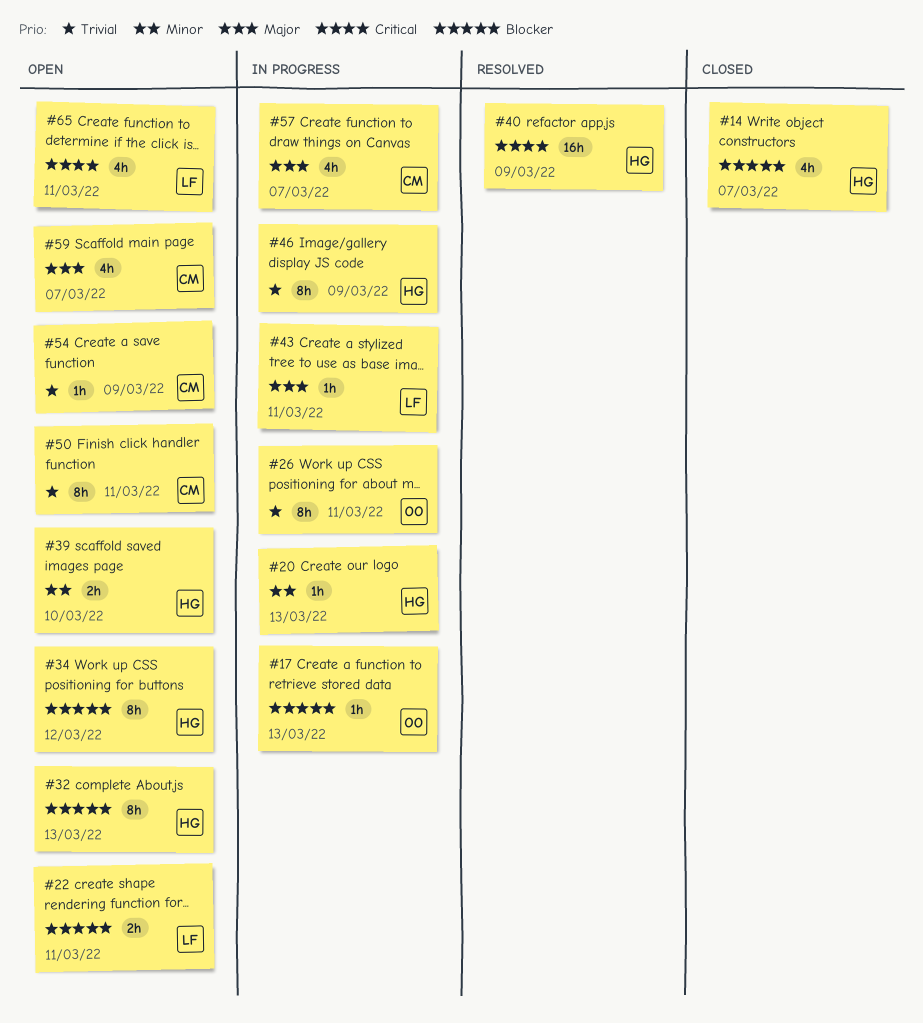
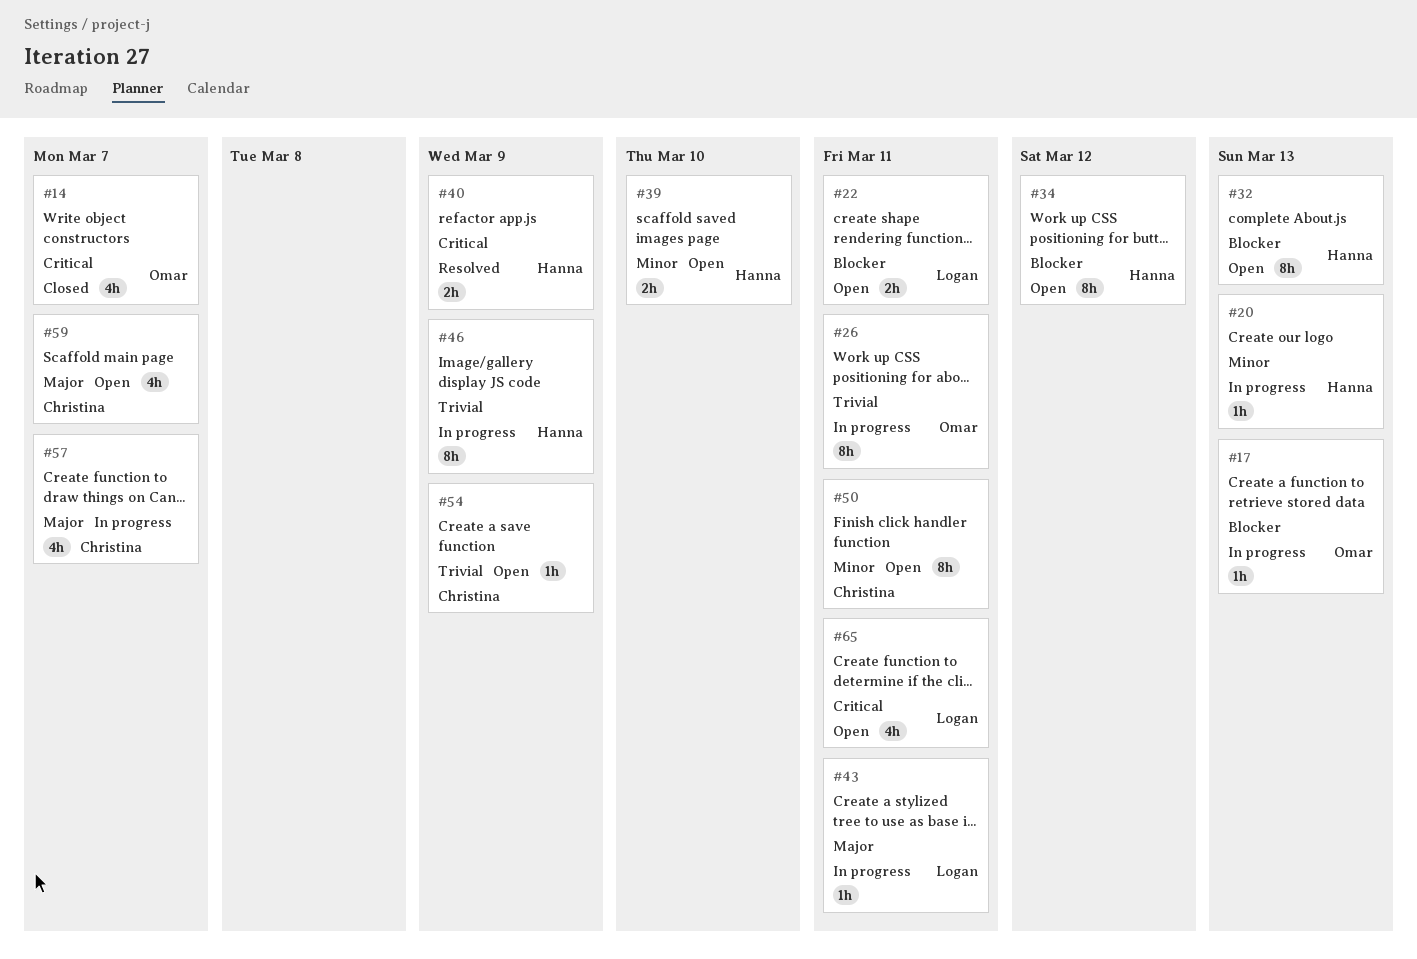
#14, owner: Hanna -> Omar
#14, priority: Blocker -> Critical
#40, estimate: 16h -> 2h
#50, priority: Trivial -> Minor

